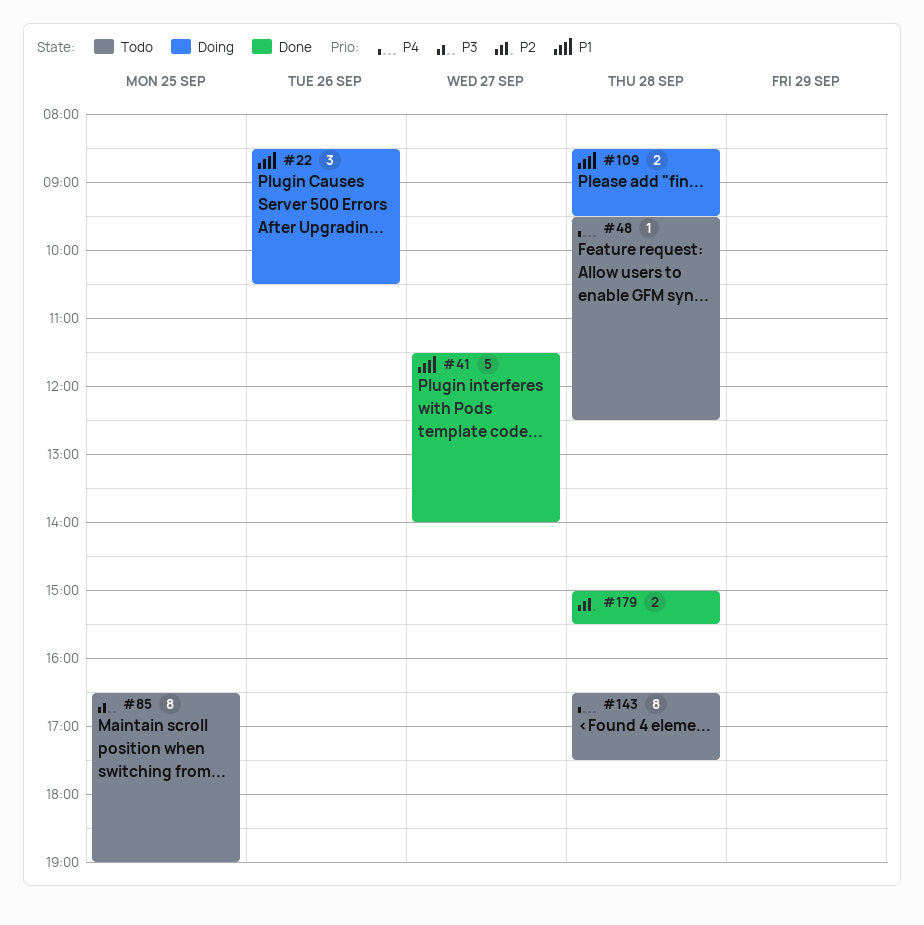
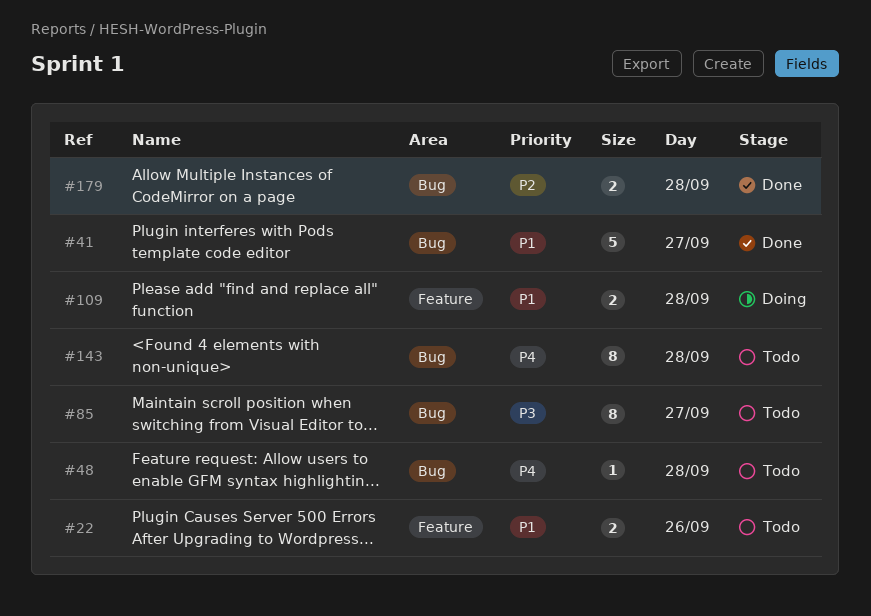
#22, status: Doing -> Todo
#22, estimate: 3 -> 2
#85, day: Sep 25 -> Sep 27

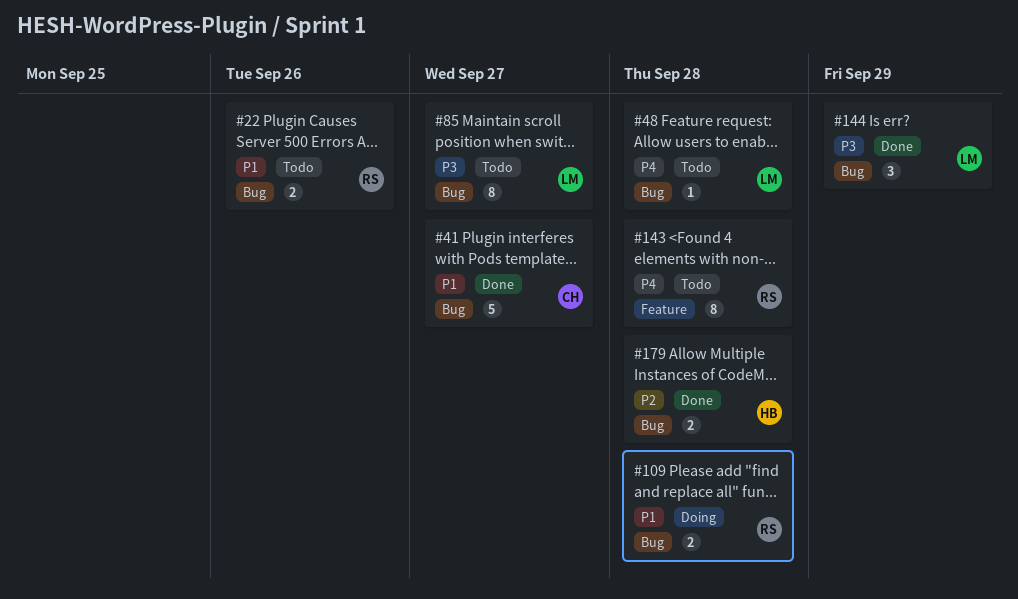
#22, label: Feature -> Bug
#109, label: Feature -> Bug
#143, label: Bug -> Feature
#144: none -> present

